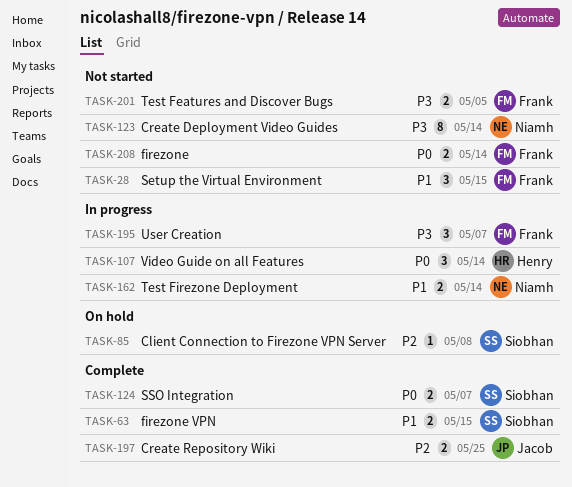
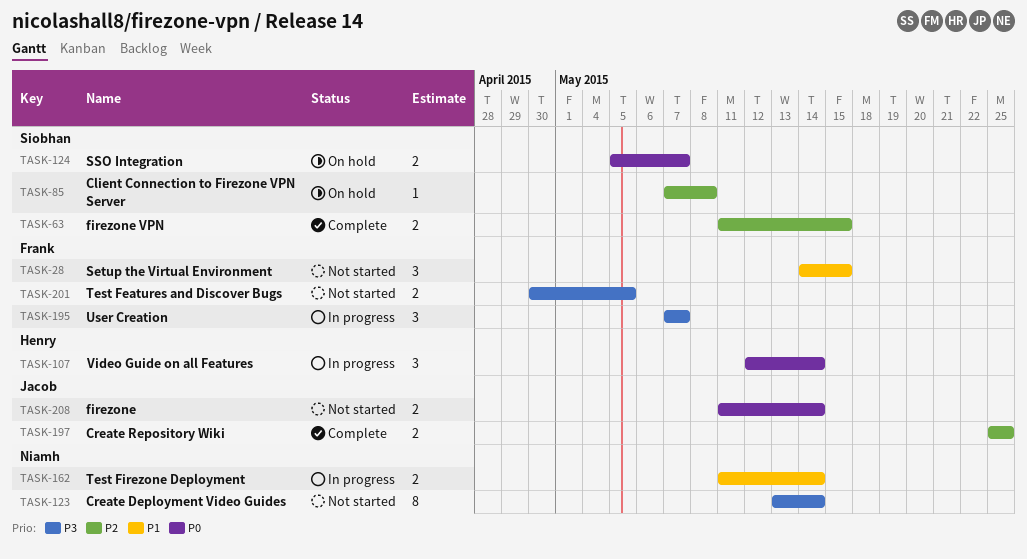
TASK-63, priority: P1 -> P2
TASK-124, status: Complete -> On hold
TASK-208, owner: Frank -> Jacob

